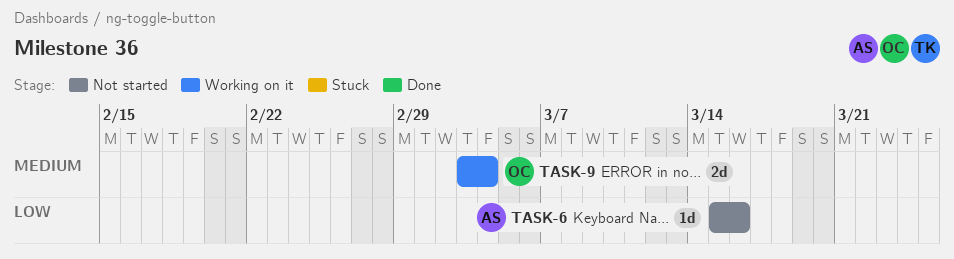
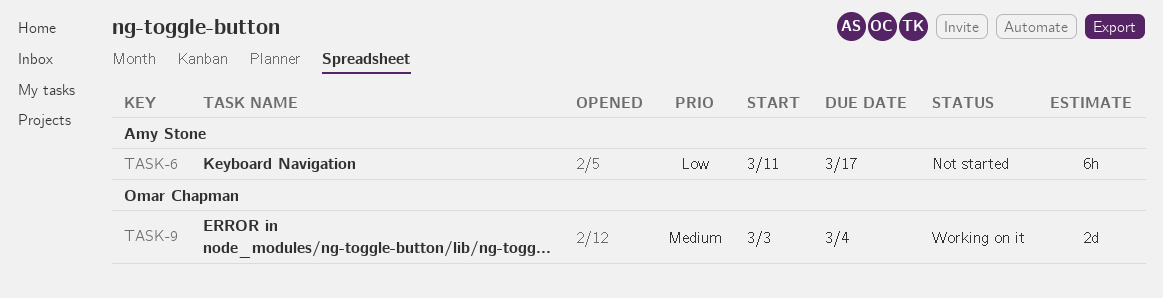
TASK-6, estimate: 1d -> 6h
TASK-6, start: Mar 15 -> Mar 11
TASK-6, due: Mar 16 -> Mar 17

